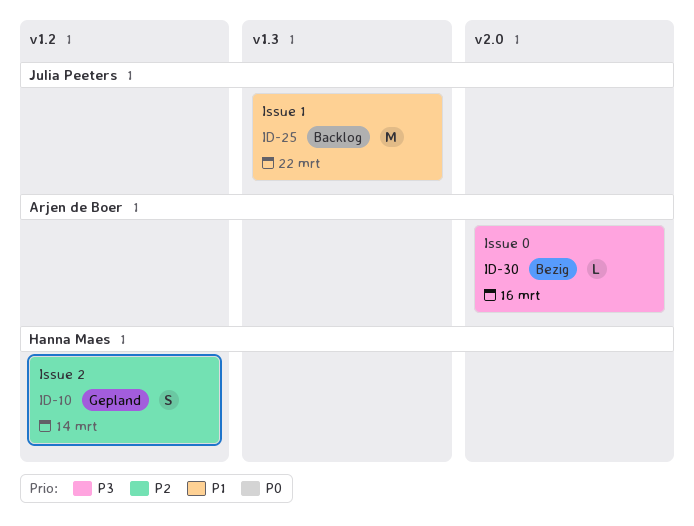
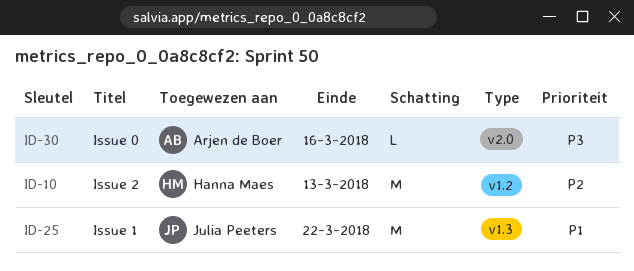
ID-10, estimate: S -> M
ID-10, due: Mar 14 -> Mar 13

